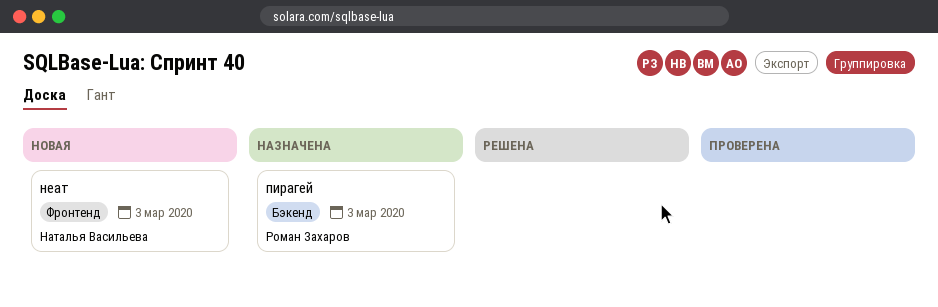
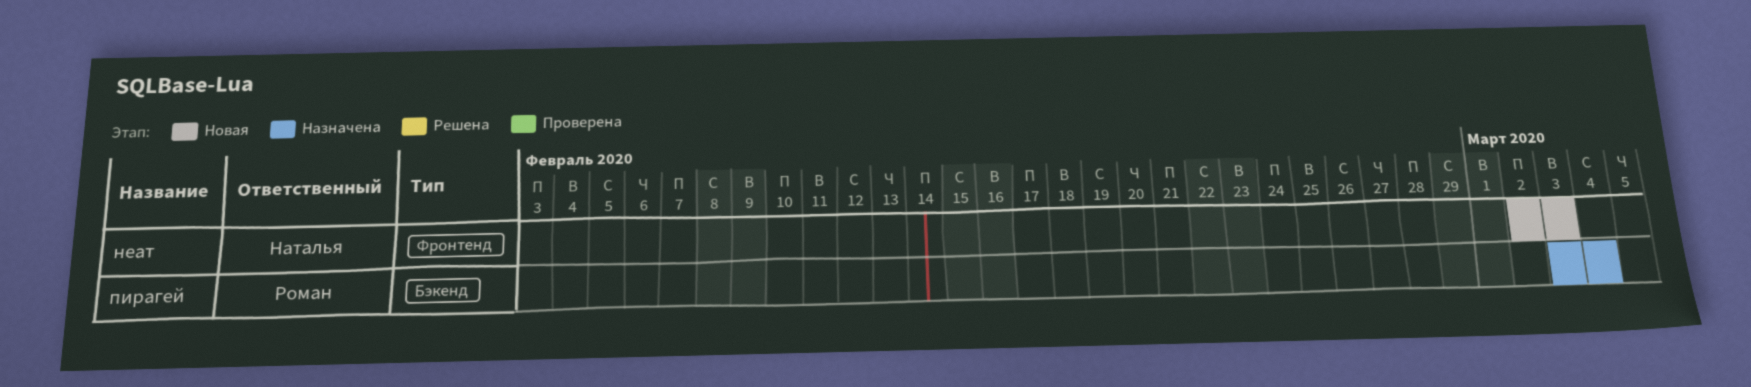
пирагей, due: Mar 3 -> Mar 4

